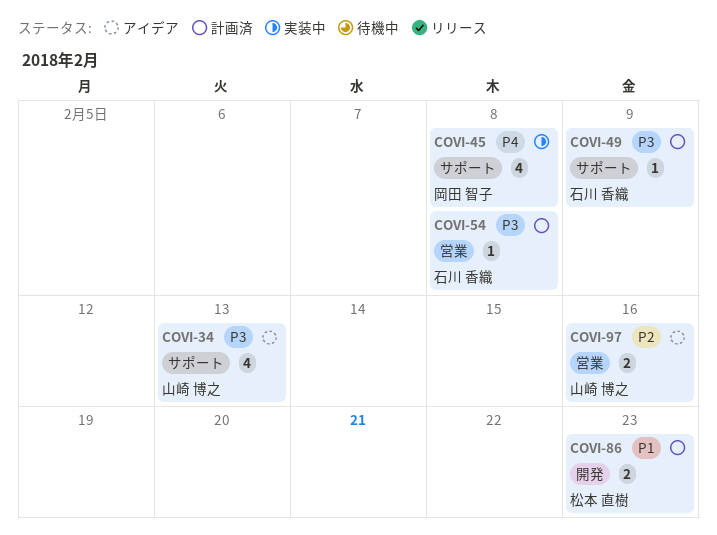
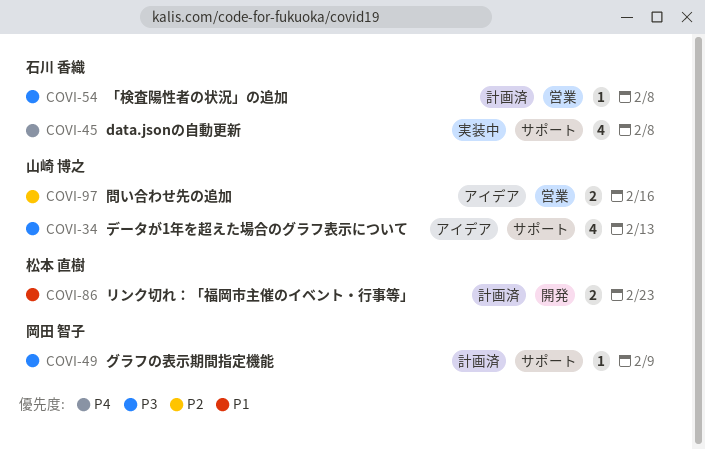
COVI-45, owner: 岡田 智子 -> 石川 香織
COVI-49, owner: 石川 香織 -> 岡田 智子

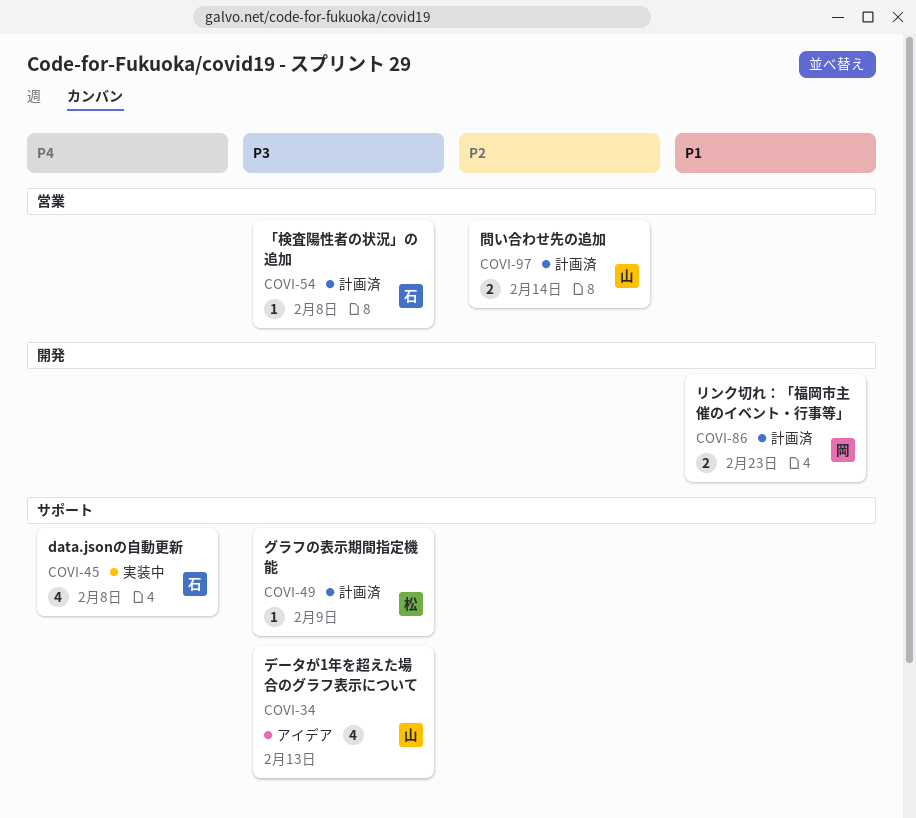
COVI-49, owner: 岡田 智子 -> 松本 直樹
COVI-86, owner: 松本 直樹 -> 岡田 智子
COVI-97, status: アイデア -> 計画済
COVI-97, due: Feb 16 -> Feb 14

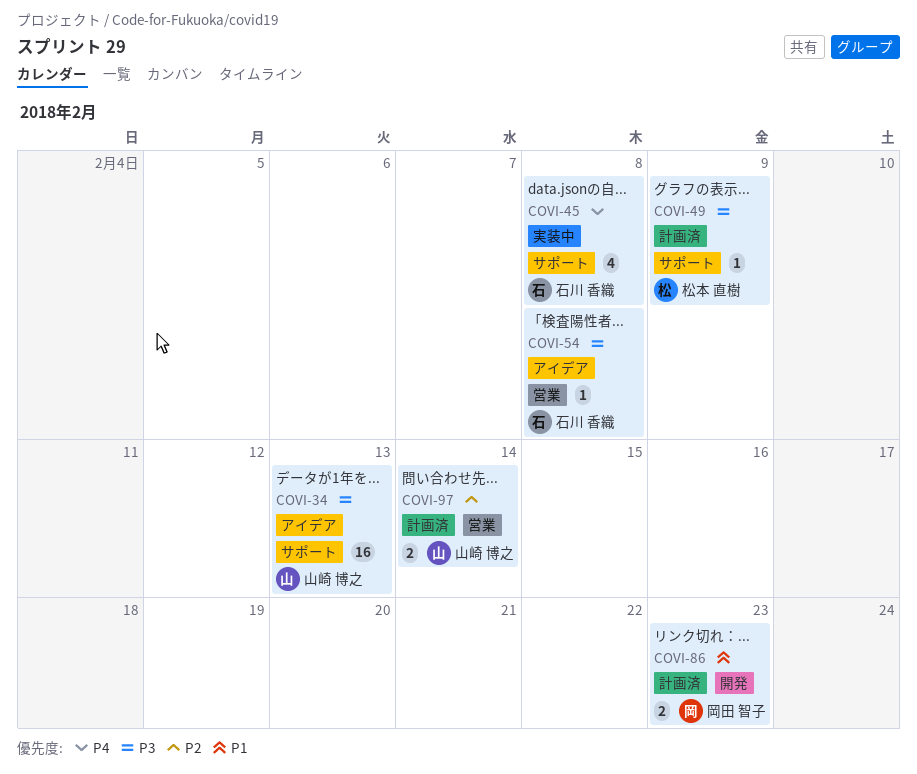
COVI-34, estimate: 4 -> 16
COVI-54, status: 計画済 -> アイデア

